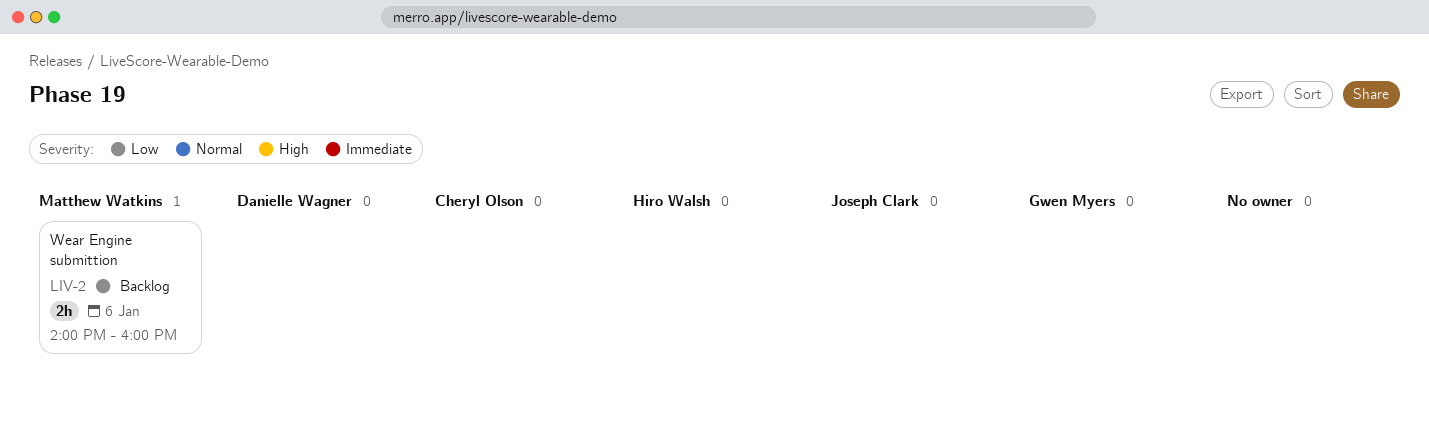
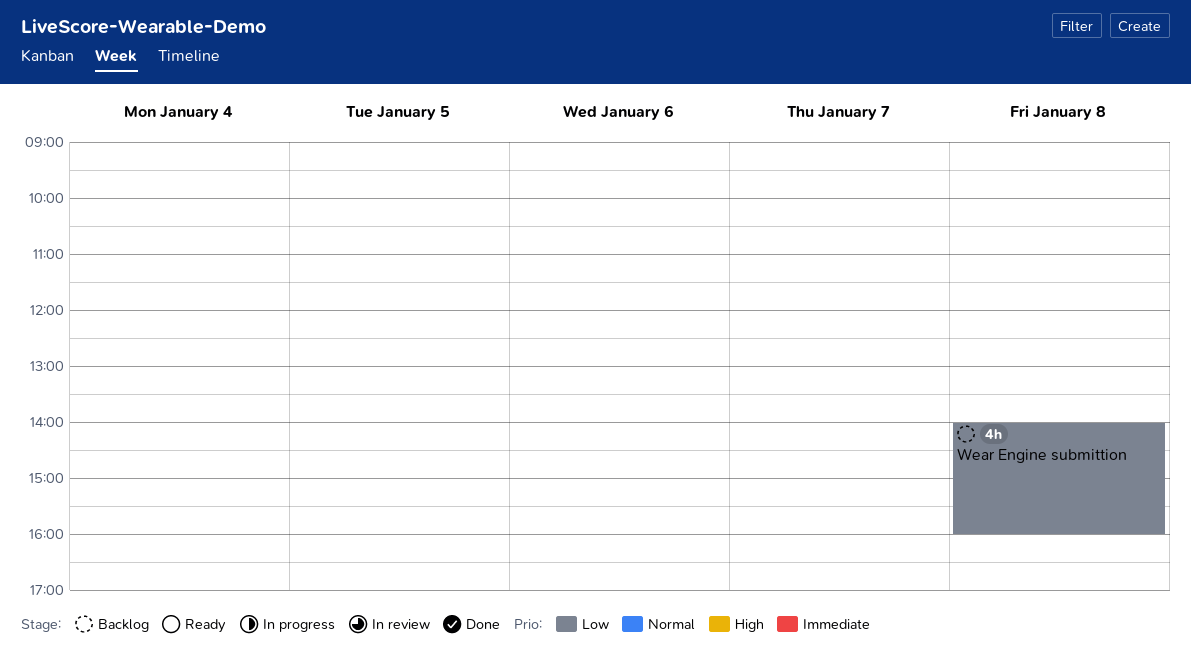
Wear Engine submittion, estimate: 2h -> 4h
Wear Engine submittion, day: Jan 6 -> Jan 8

